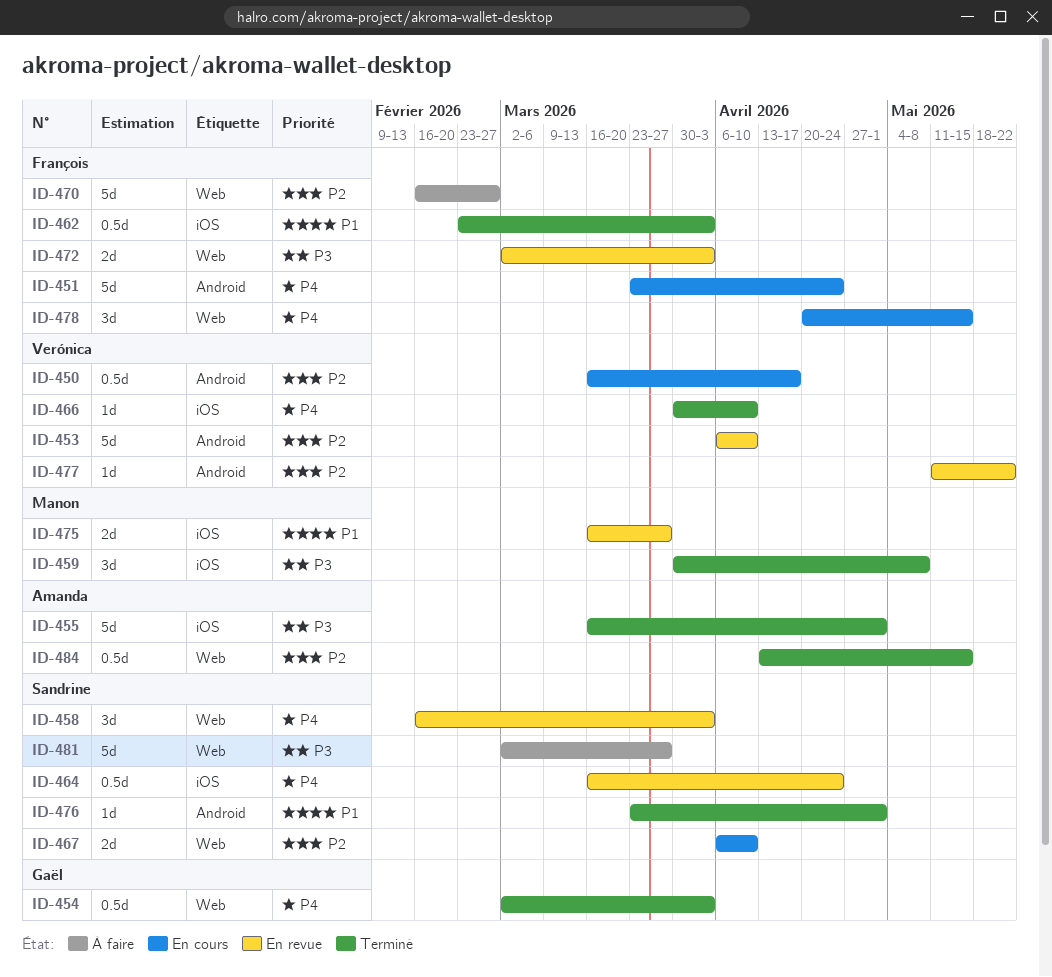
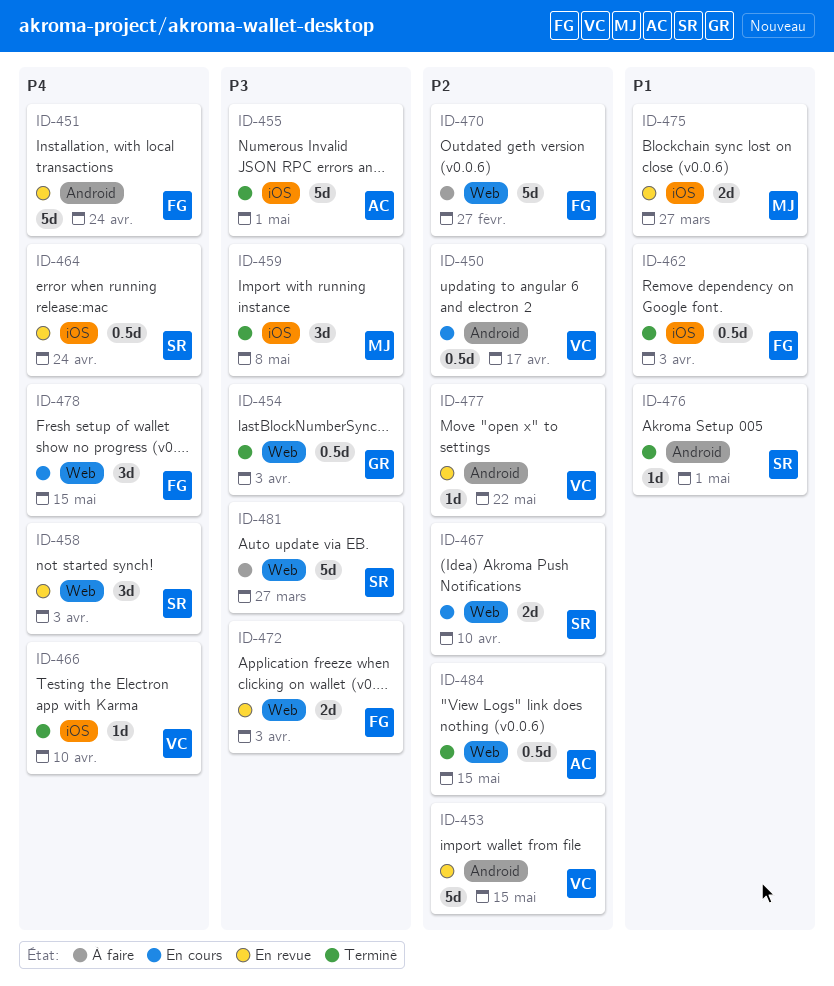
ID-451, status: En cours -> En revue
ID-453, due: Apr 10 -> May 15
ID-454, priority: P4 -> P3

